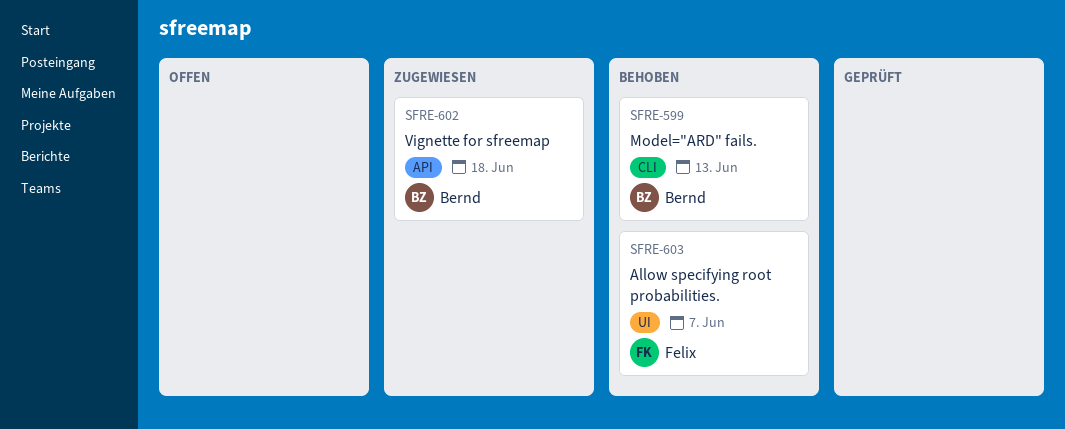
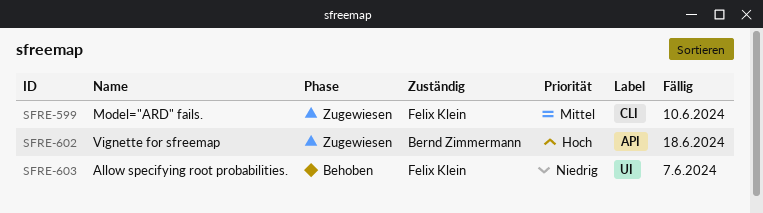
SFRE-599, status: Behoben -> Zugewiesen
SFRE-599, owner: Bernd Zimmermann -> Felix Klein
SFRE-599, due: Jun 13 -> Jun 10

